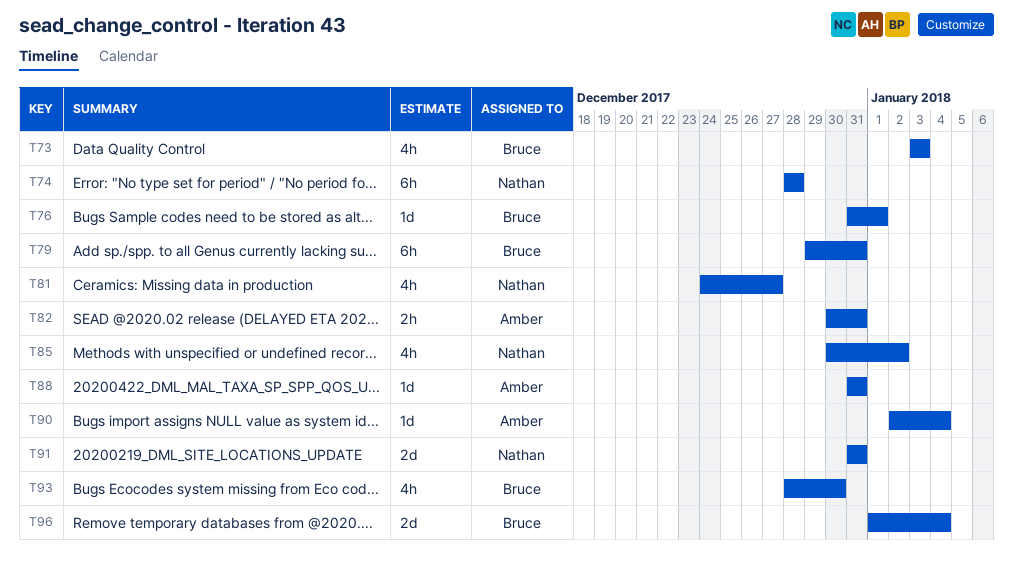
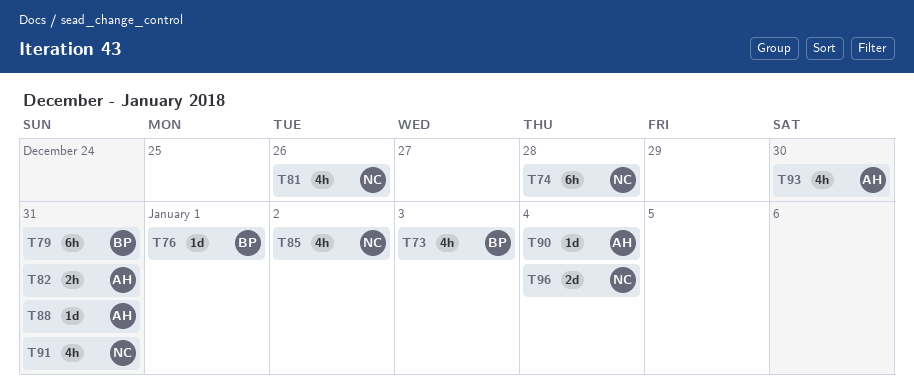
T81, due: Dec 27 -> Dec 26
T91, estimate: 2d -> 4h
T93, owner: Bruce -> Amber
T96, owner: Bruce -> Nathan

